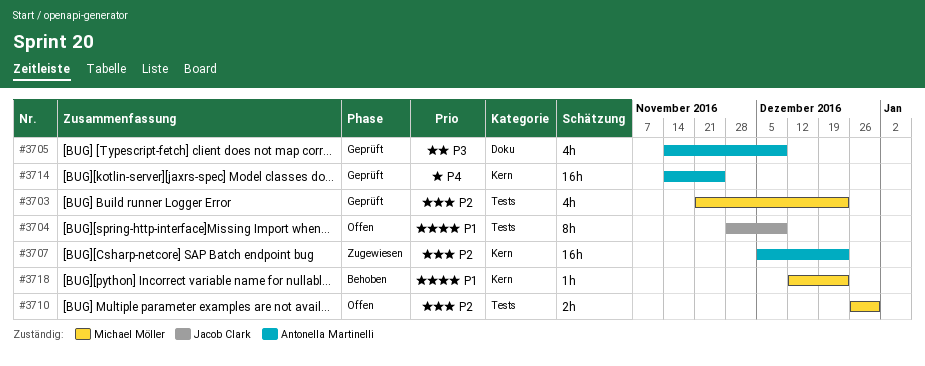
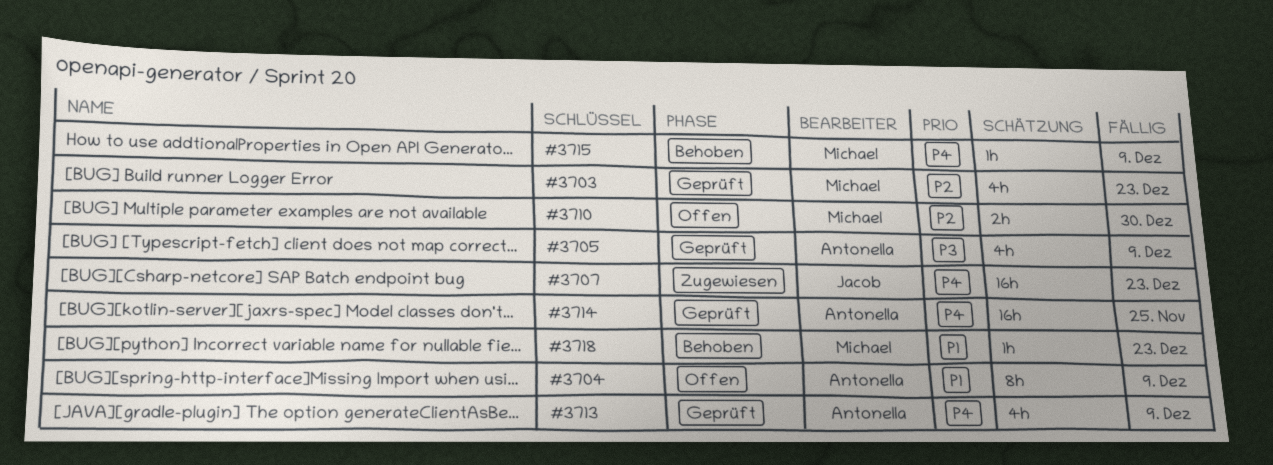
#3704, owner: Jacob Clark -> Antonella Martinelli
#3707, owner: Antonella Martinelli -> Jacob Clark
#3707, priority: P2 -> P4
#3713: none -> present
#3715: none -> present

